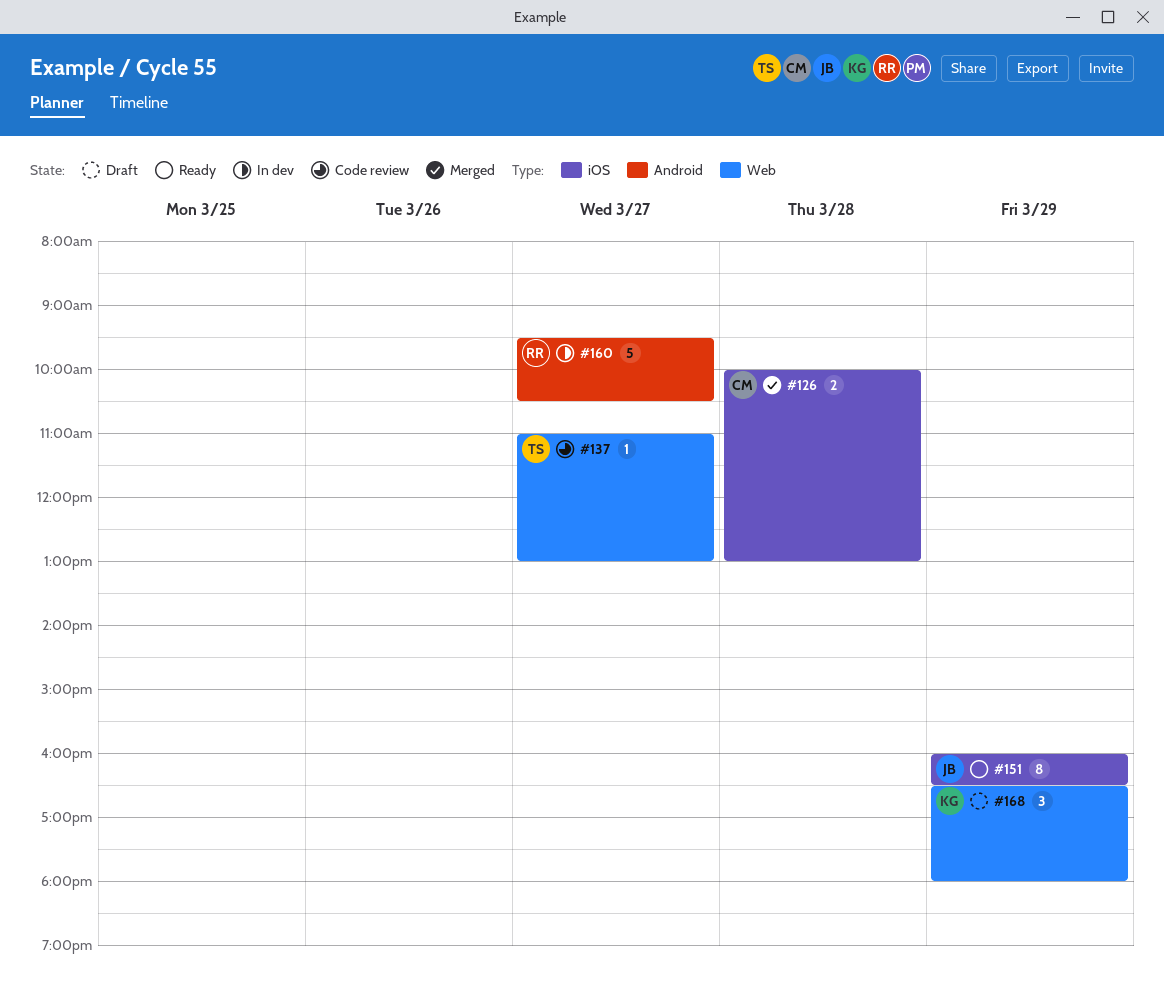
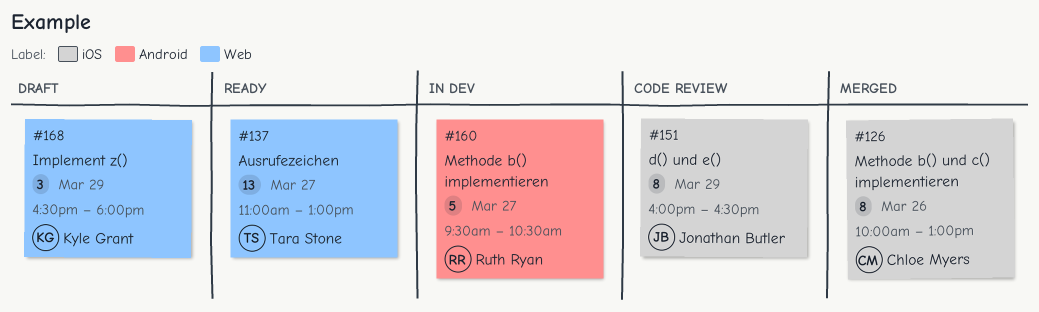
#126, estimate: 2 -> 8
#126, day: Mar 28 -> Mar 26
#137, status: Code review -> Ready
#137, estimate: 1 -> 13
#151, status: Ready -> Code review

